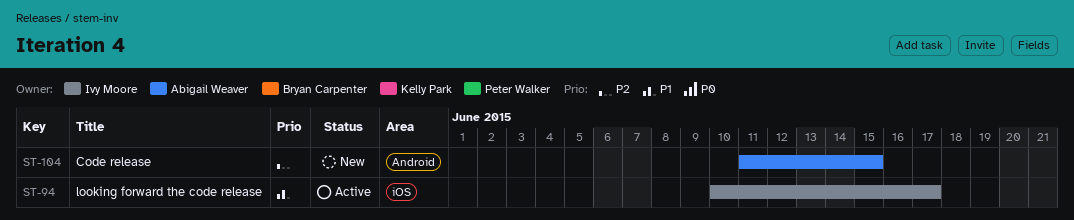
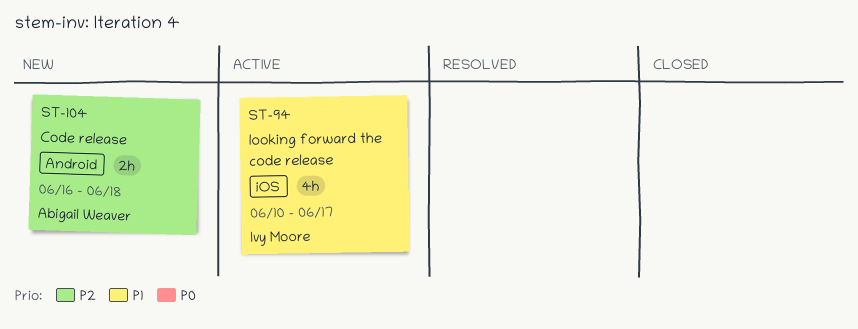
ST-104, start: Jun 11 -> Jun 16
ST-104, due: Jun 15 -> Jun 18

